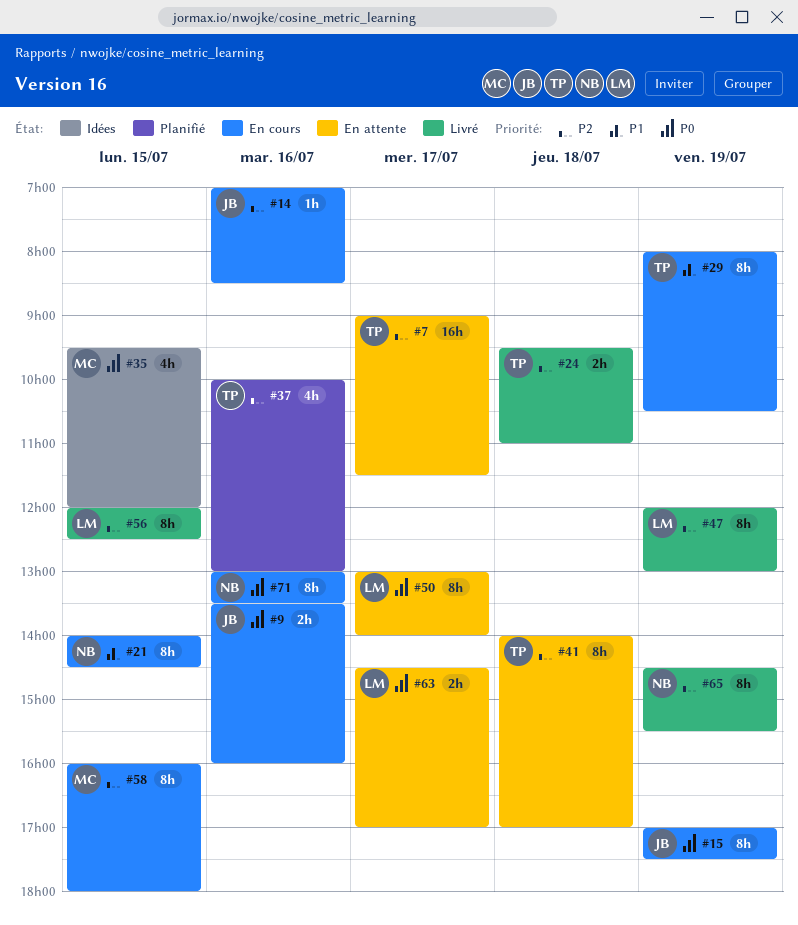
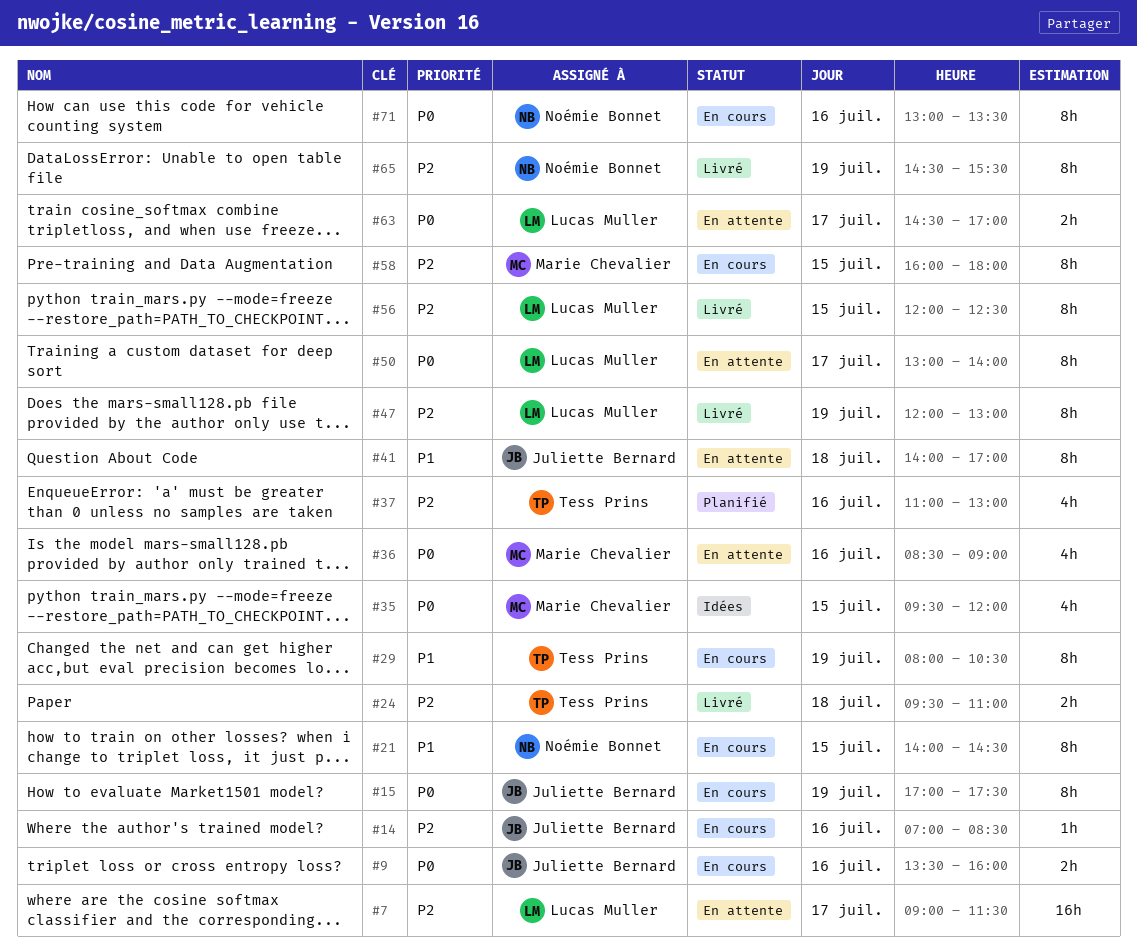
#7, owner: Tess Prins -> Lucas Muller
#36: none -> present
#37, begins: 10:00 -> 11:00
#41, owner: Tess Prins -> Juliette Bernard
#41, priority: P2 -> P1

